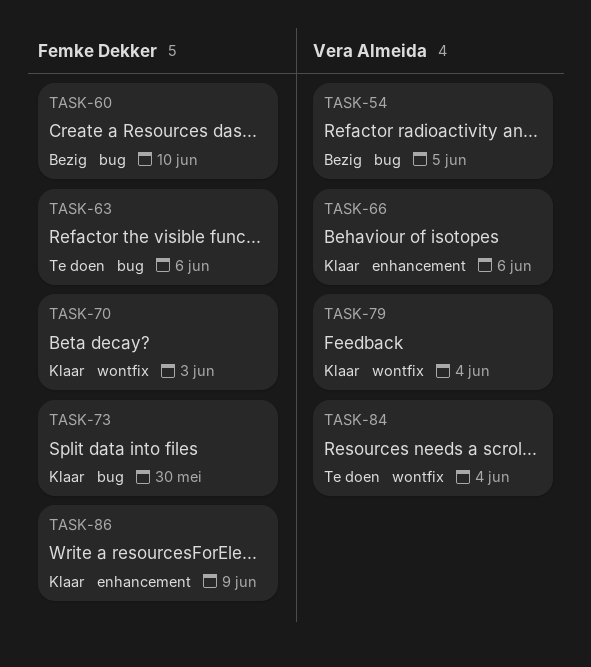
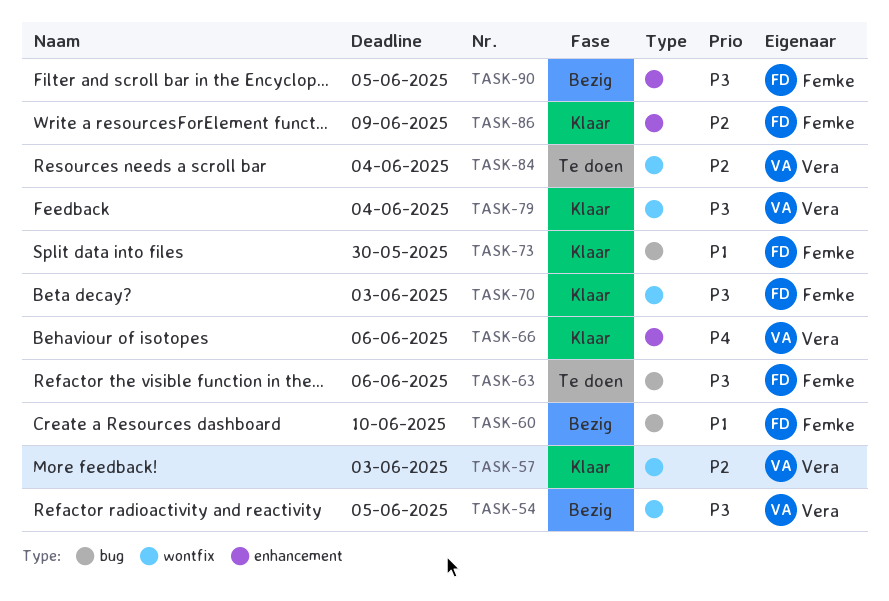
TASK-54, label: bug -> wontfix
TASK-57: none -> present
TASK-90: none -> present

